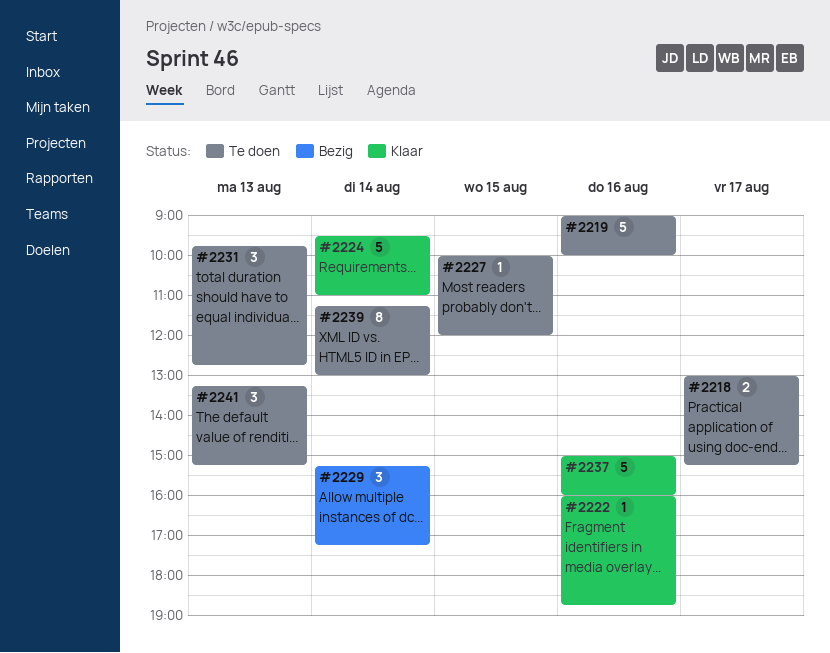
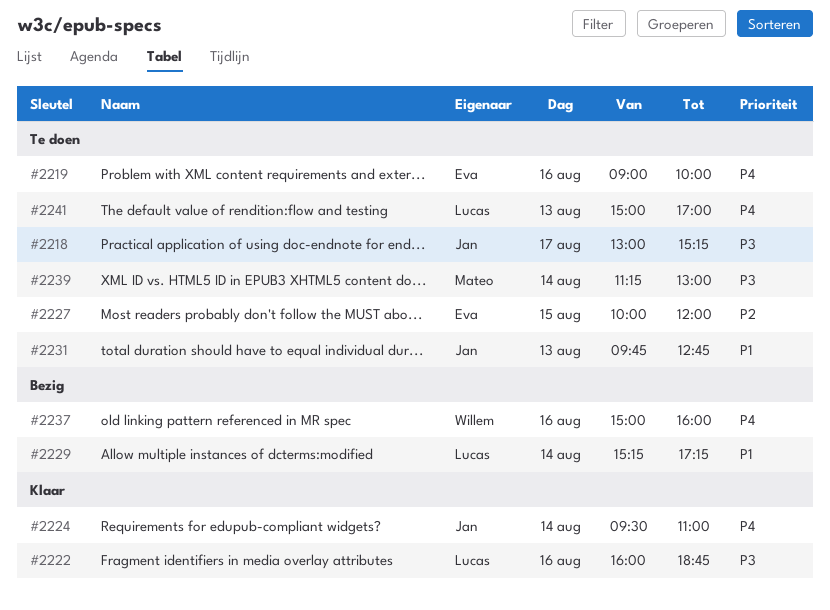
#2237, status: Klaar -> Bezig
#2241, begins: 13:15 -> 15:00
#2241, ends: 15:15 -> 17:00

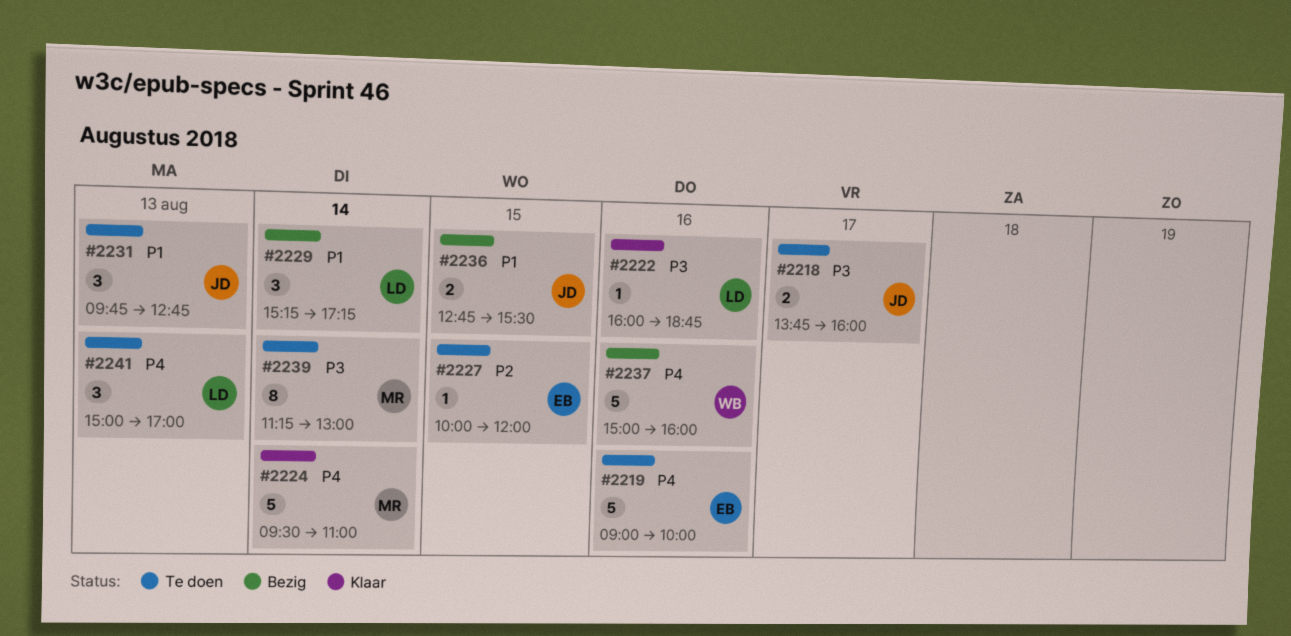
#2218, begins: 13:00 -> 13:45
#2218, ends: 15:15 -> 16:00
#2224, owner: Jan -> Mateo
#2236: none -> present

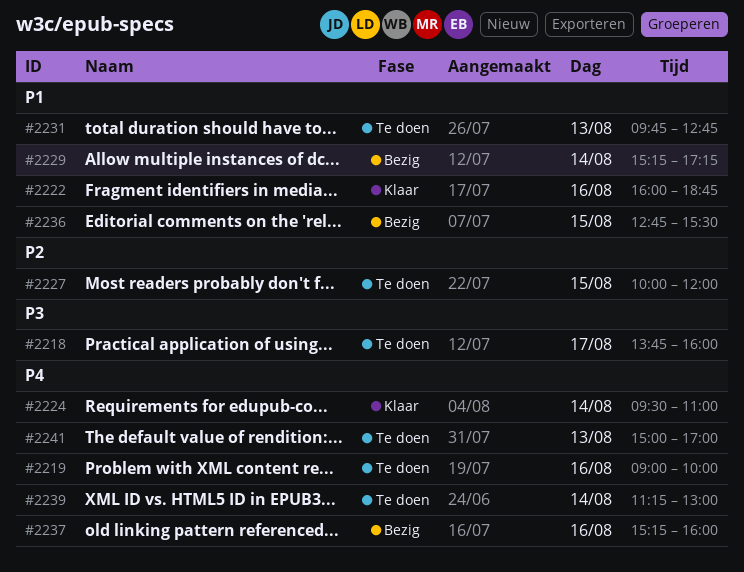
#2222, priority: P3 -> P1
#2237, begins: 15:00 -> 15:15
#2239, priority: P3 -> P4

